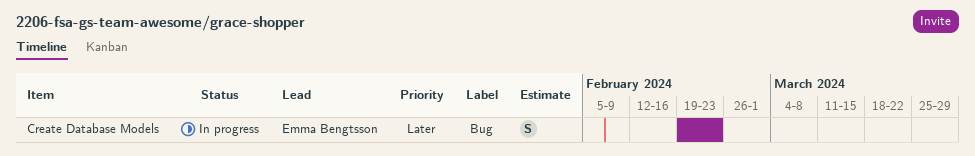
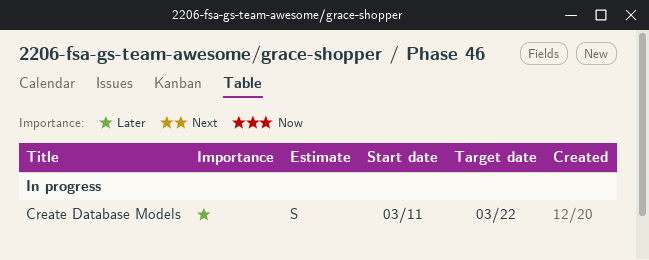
Create Database Models, start: Feb 19 -> Mar 11
Create Database Models, due: Feb 23 -> Mar 22

